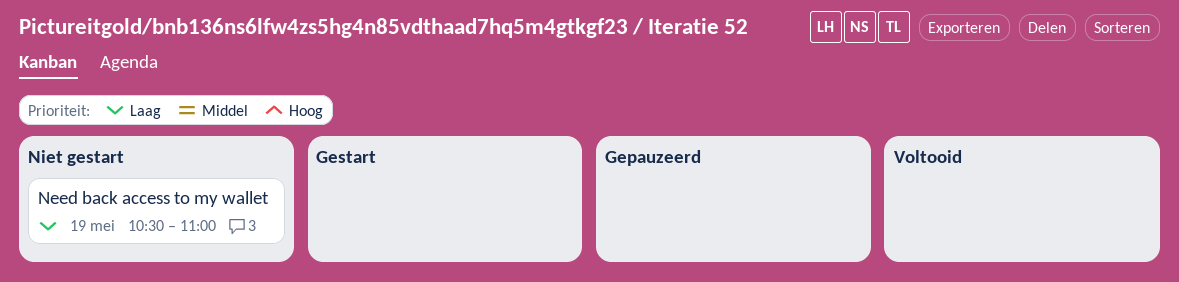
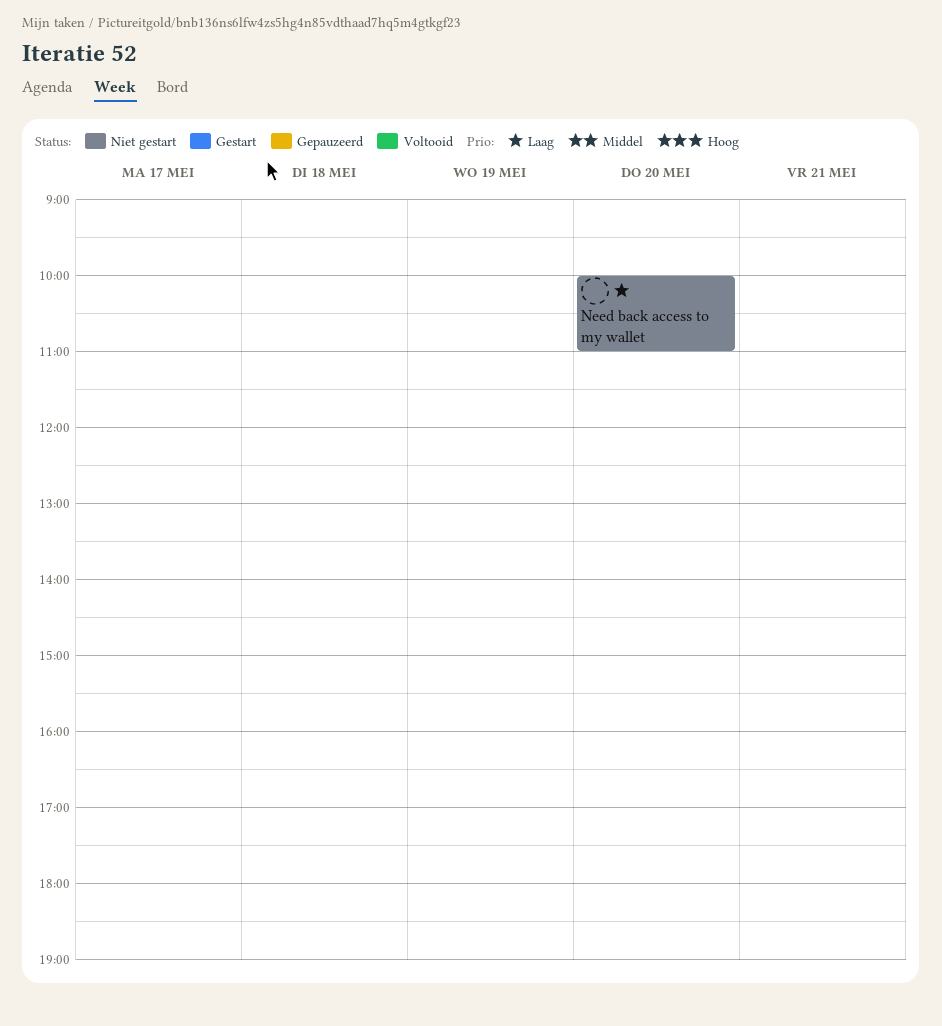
Need back access to my wallet, day: May 19 -> May 20
Need back access to my wallet, begins: 10:30 -> 10:00

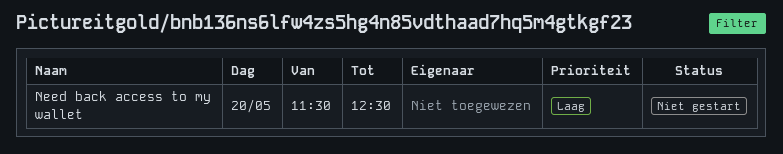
Need back access to my wallet, begins: 10:00 -> 11:30
Need back access to my wallet, ends: 11:00 -> 12:30

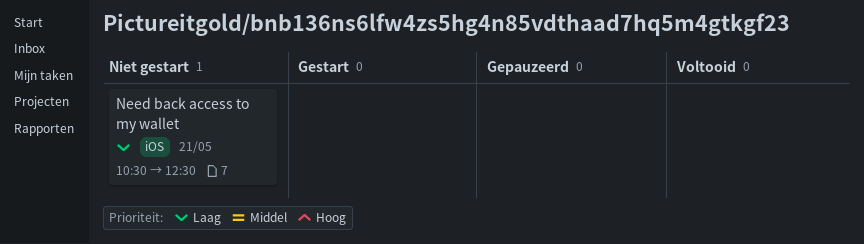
Need back access to my wallet, day: May 20 -> May 21
Need back access to my wallet, begins: 11:30 -> 10:30

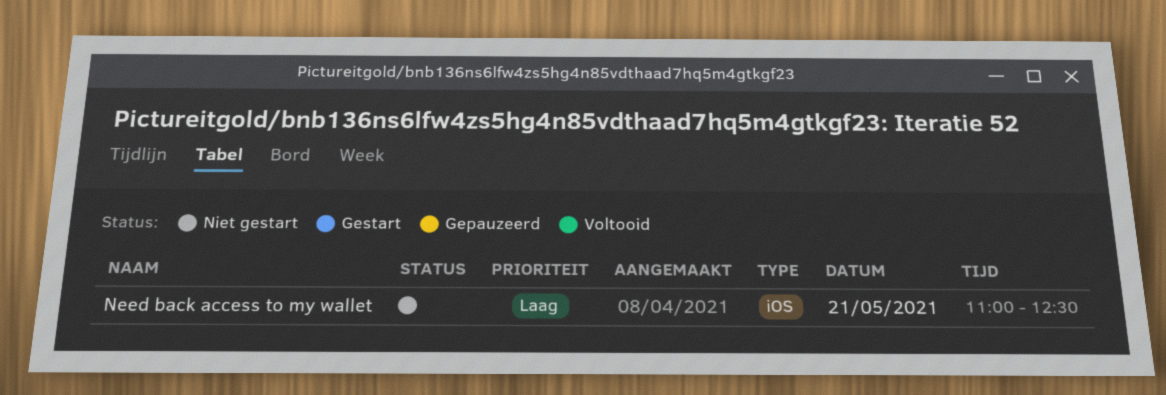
Need back access to my wallet, begins: 10:30 -> 11:00

